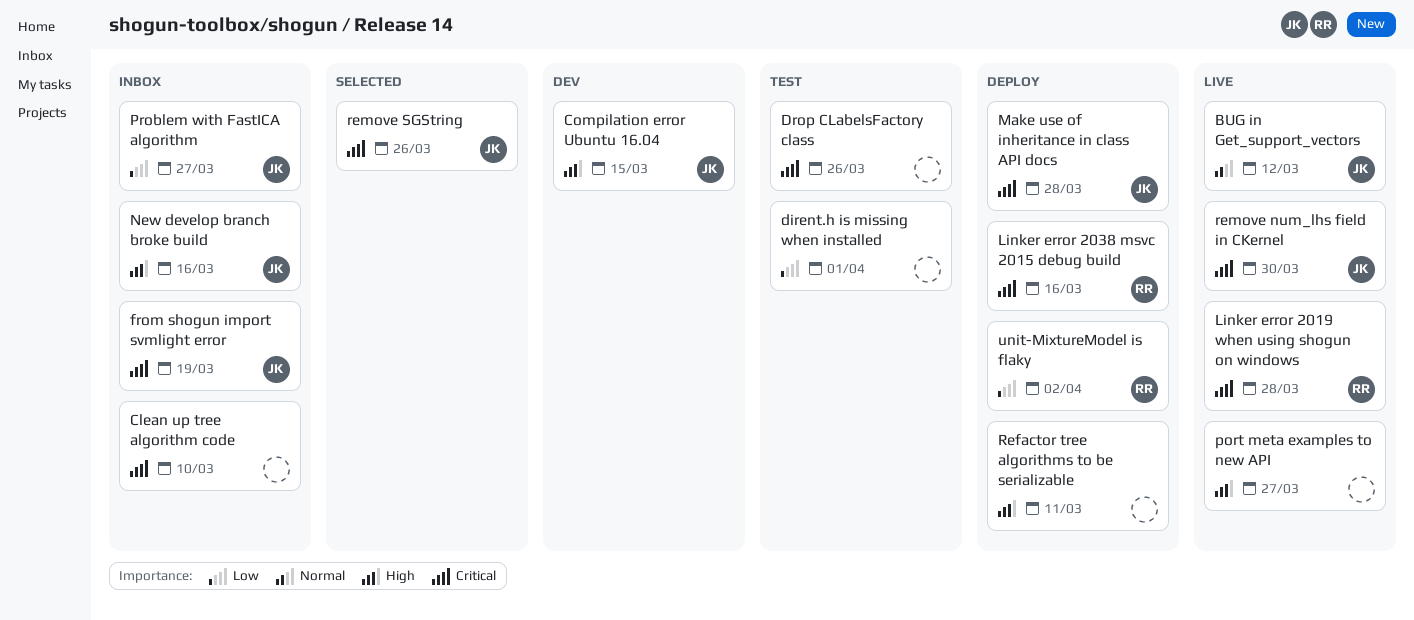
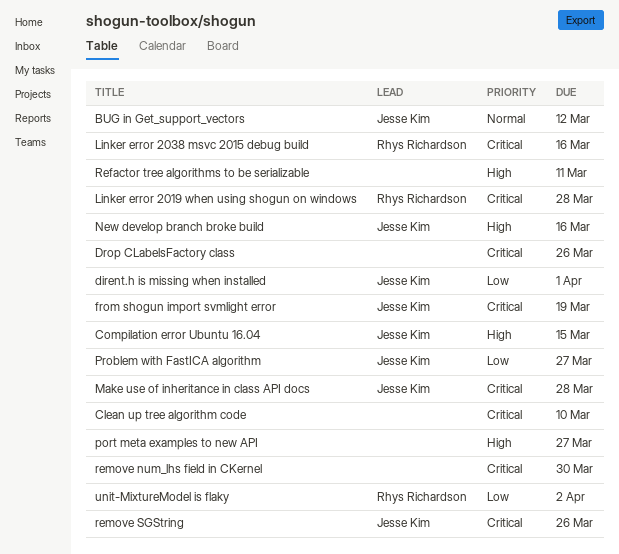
dirent.h is missing when installed, owner: none -> Jesse Kim
remove num_lhs field in CKernel, owner: Jesse Kim -> none

